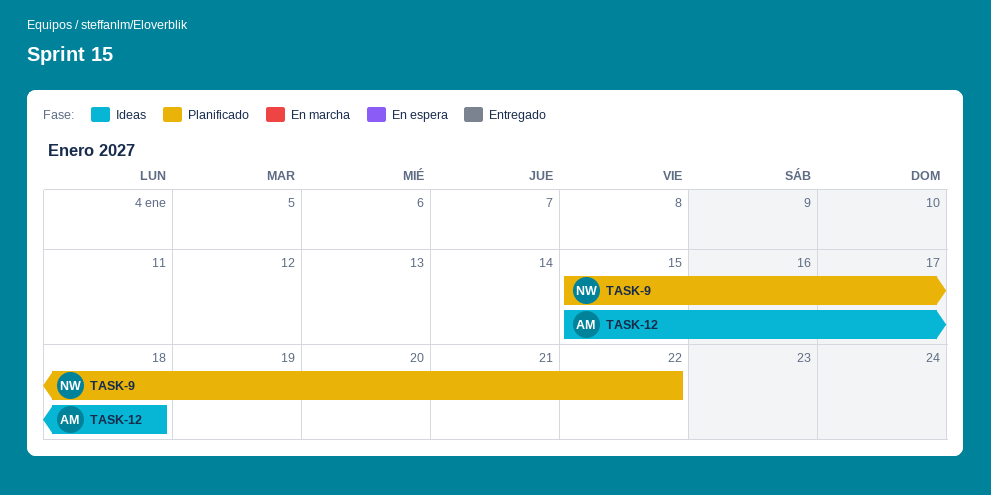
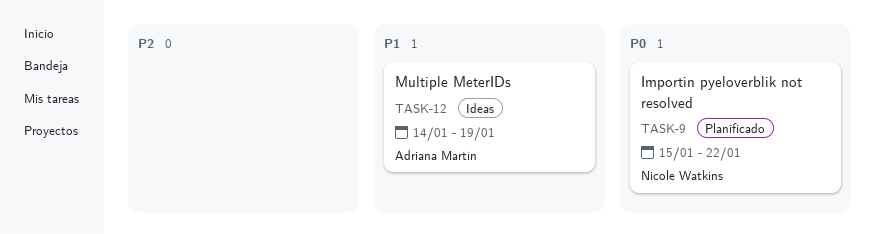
TASK-12, start: Jan 15 -> Jan 14
TASK-12, due: Jan 18 -> Jan 19

